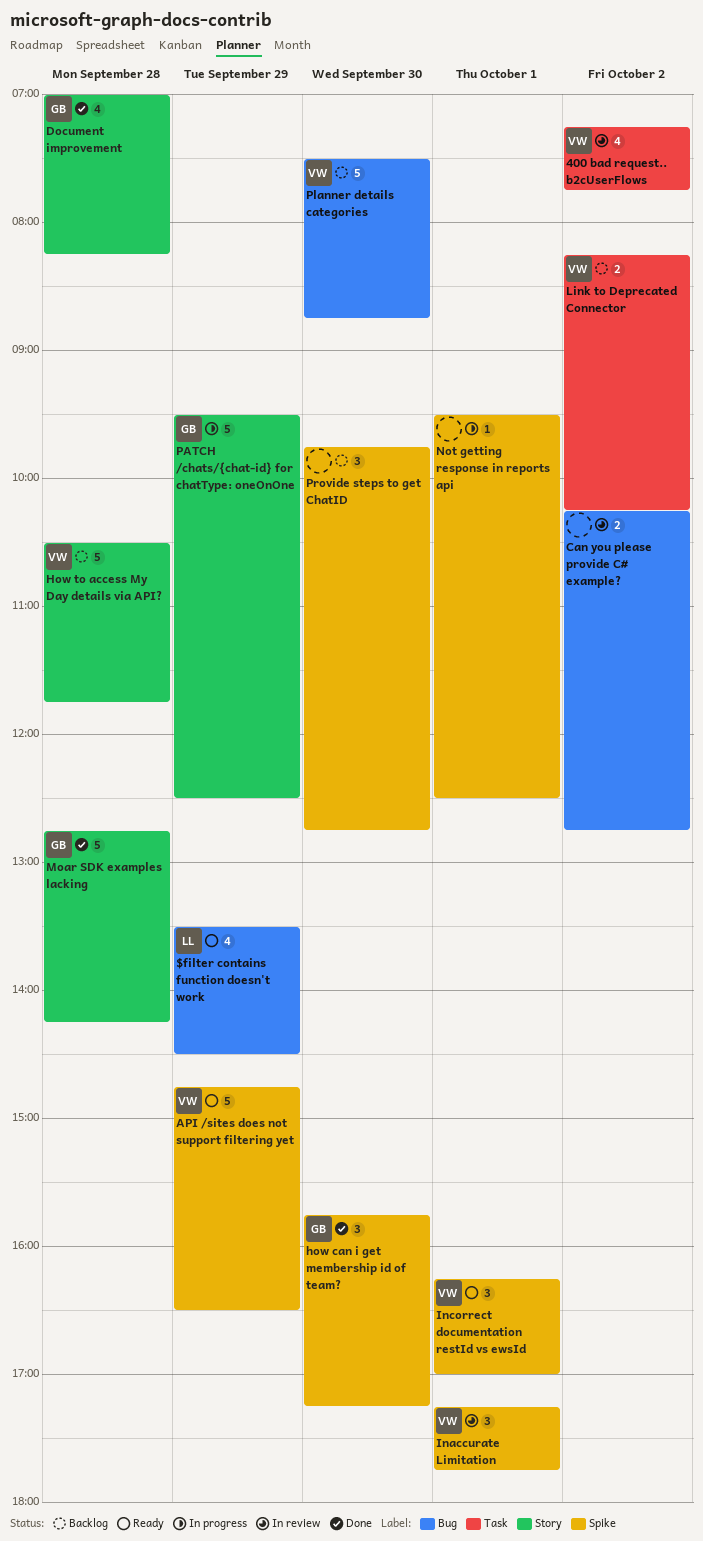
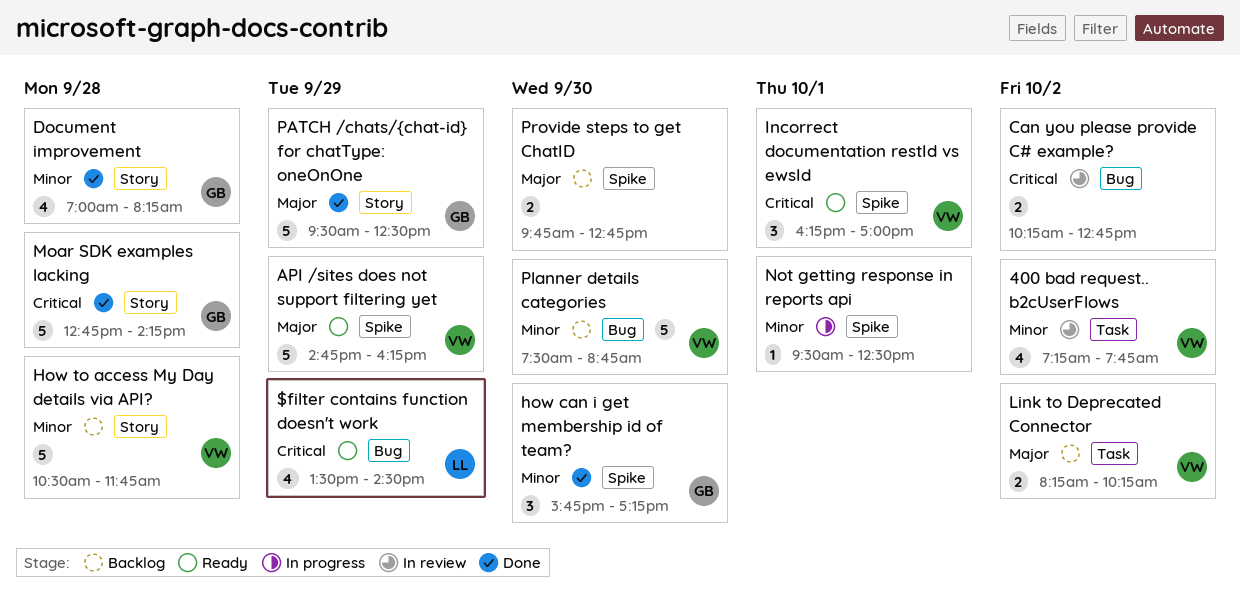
API /sites does not support filtering yet, ends: 16:30 -> 16:15
Inaccurate Limitation: present -> none
PATCH /chats/{chat-id} for chatType: oneOnOne, status: In progress -> Done
Provide steps to get ChatID, estimate: 3 -> 2

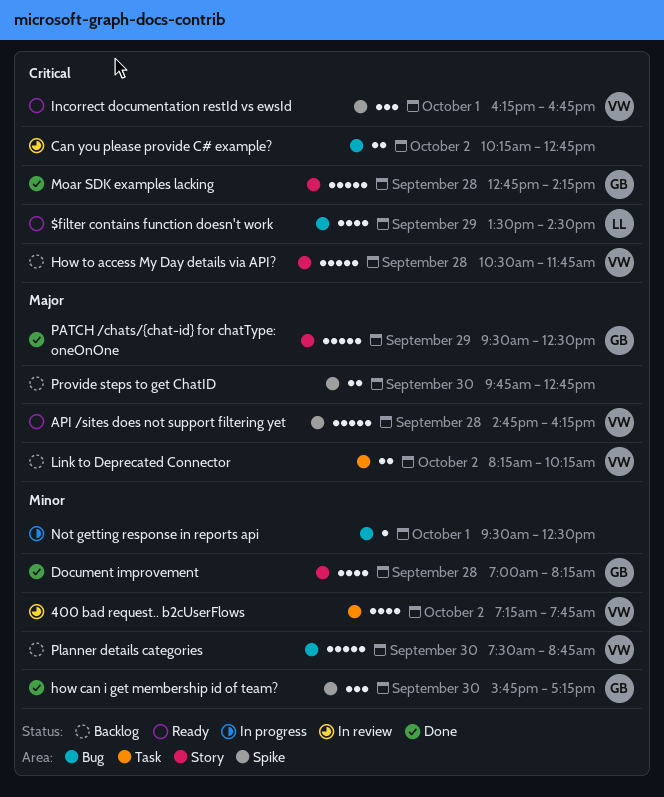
API /sites does not support filtering yet, day: Sep 29 -> Sep 28
How to access My Day details via API?, priority: Minor -> Critical
Incorrect documentation restId vs ewsId, ends: 17:00 -> 16:45
Not getting response in reports api, label: Spike -> Bug

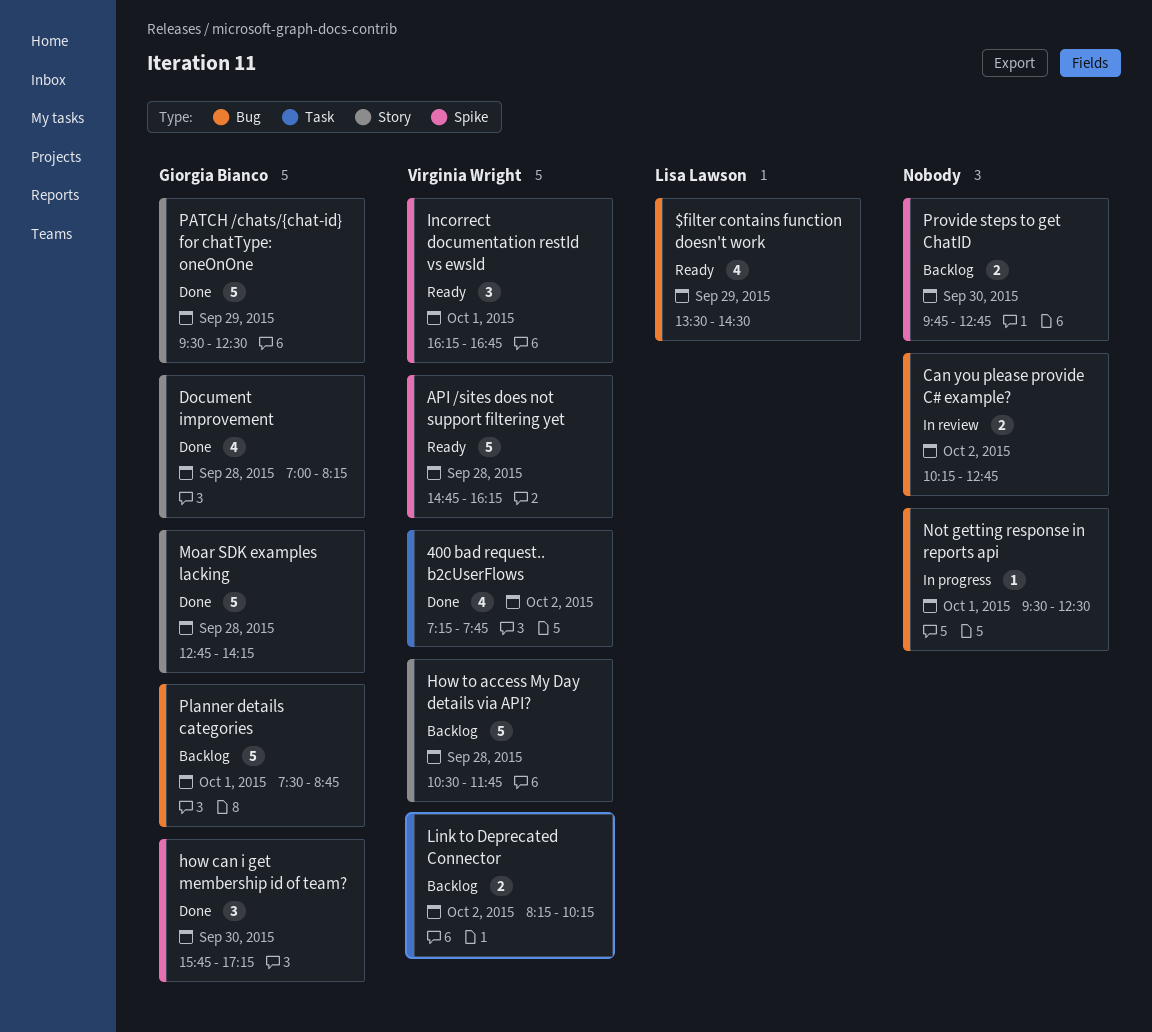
400 bad request.. b2cUserFlows, status: In review -> Done
Planner details categories, owner: Virginia Wright -> Giorgia Bianco
Planner details categories, day: Sep 30 -> Oct 1

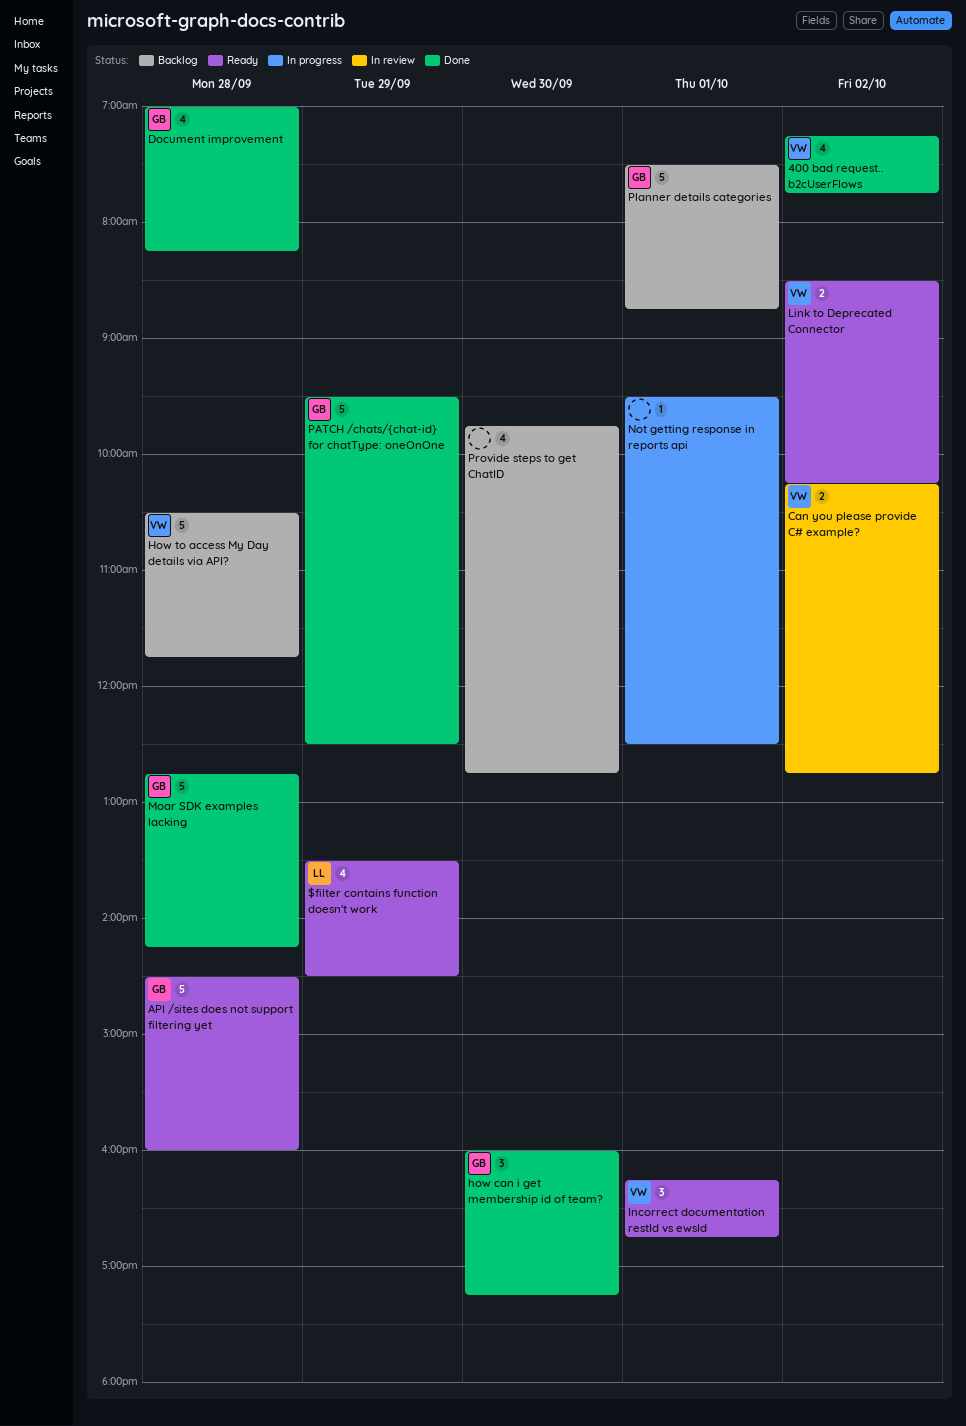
API /sites does not support filtering yet, owner: Virginia Wright -> Giorgia Bianco
API /sites does not support filtering yet, begins: 14:45 -> 14:30
API /sites does not support filtering yet, ends: 16:15 -> 16:00
Can you please provide C# example?, owner: none -> Virginia Wright
how can i get membership id of team?, begins: 15:45 -> 16:00
Link to Deprecated Connector, status: Backlog -> Ready
Link to Deprecated Connector, begins: 08:15 -> 08:30
Provide steps to get ChatID, estimate: 2 -> 4

